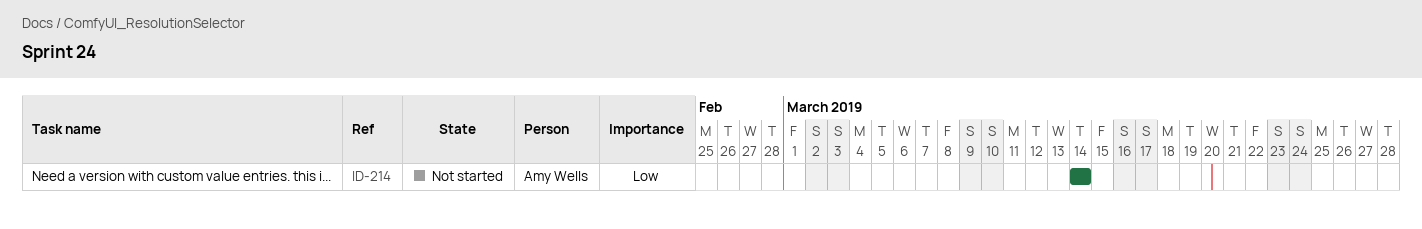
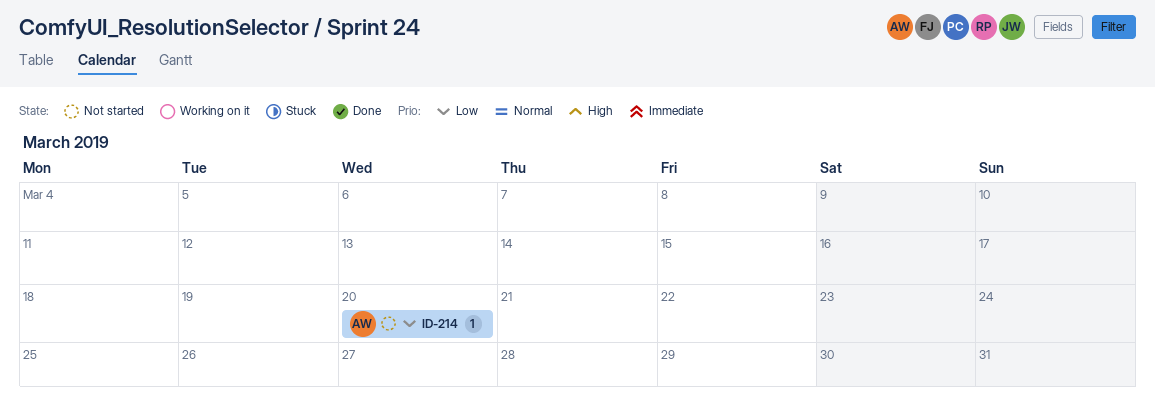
ID-214, start: Mar 14 -> Mar 20
ID-214, due: Mar 14 -> Mar 20

